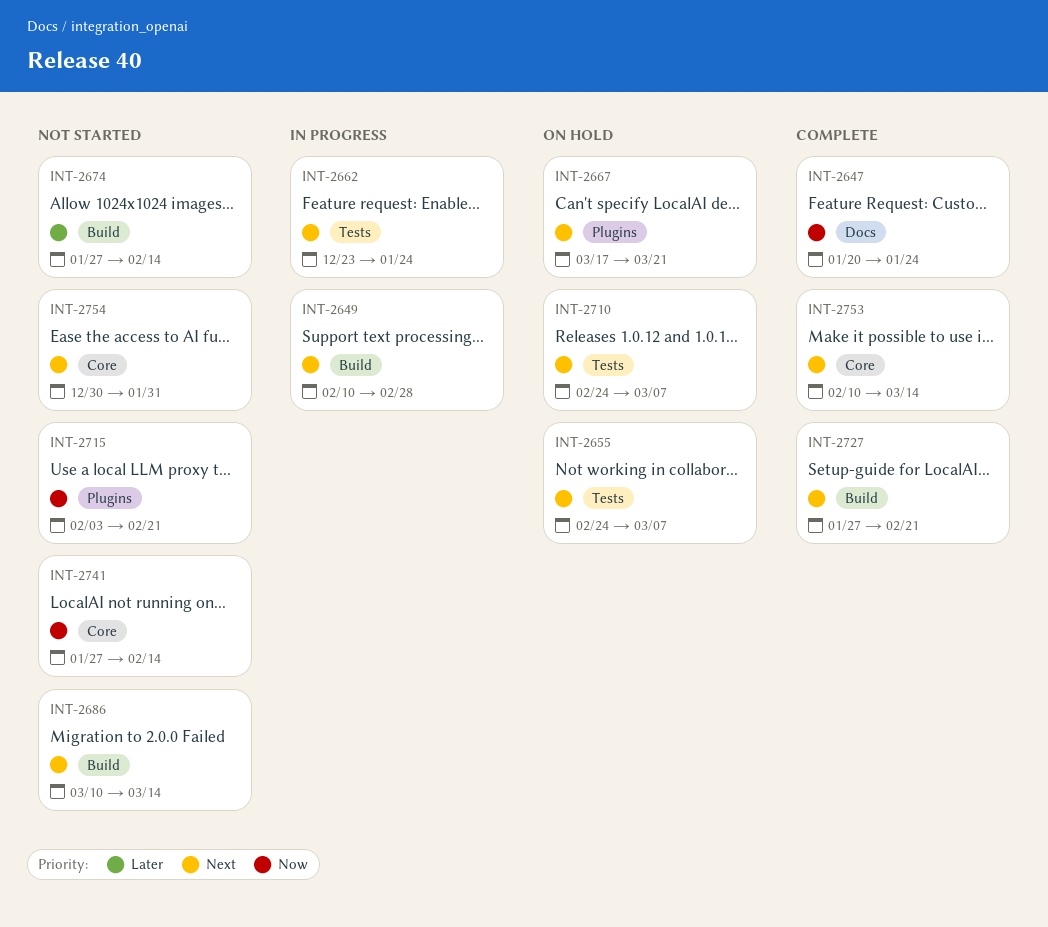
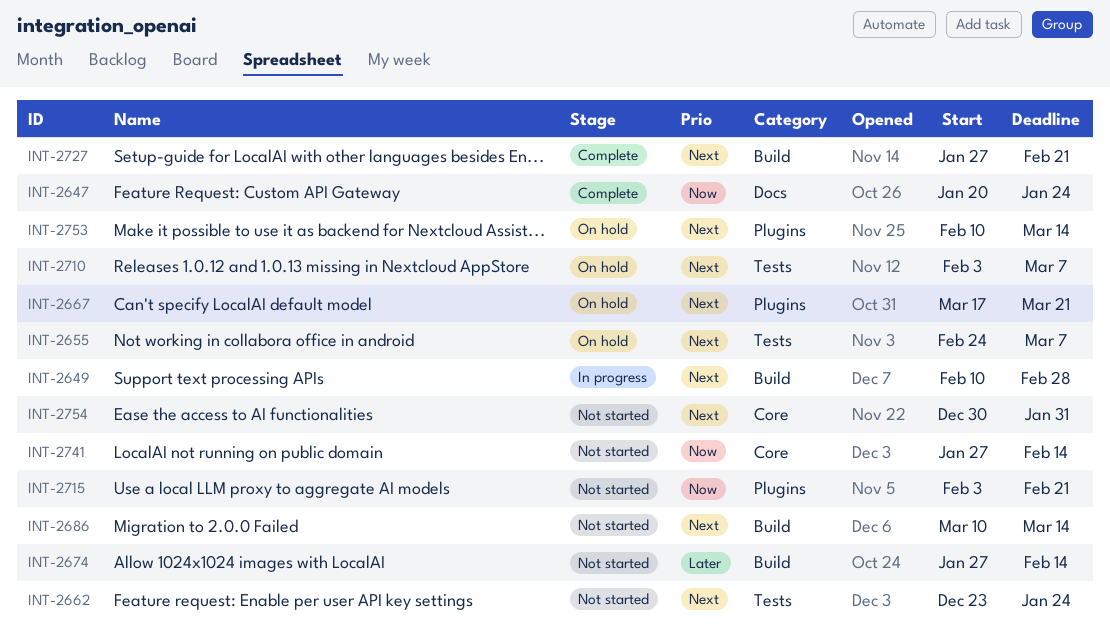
INT-2662, status: In progress -> Not started
INT-2710, start: Feb 24 -> Feb 3
INT-2753, status: Complete -> On hold
INT-2753, label: Core -> Plugins

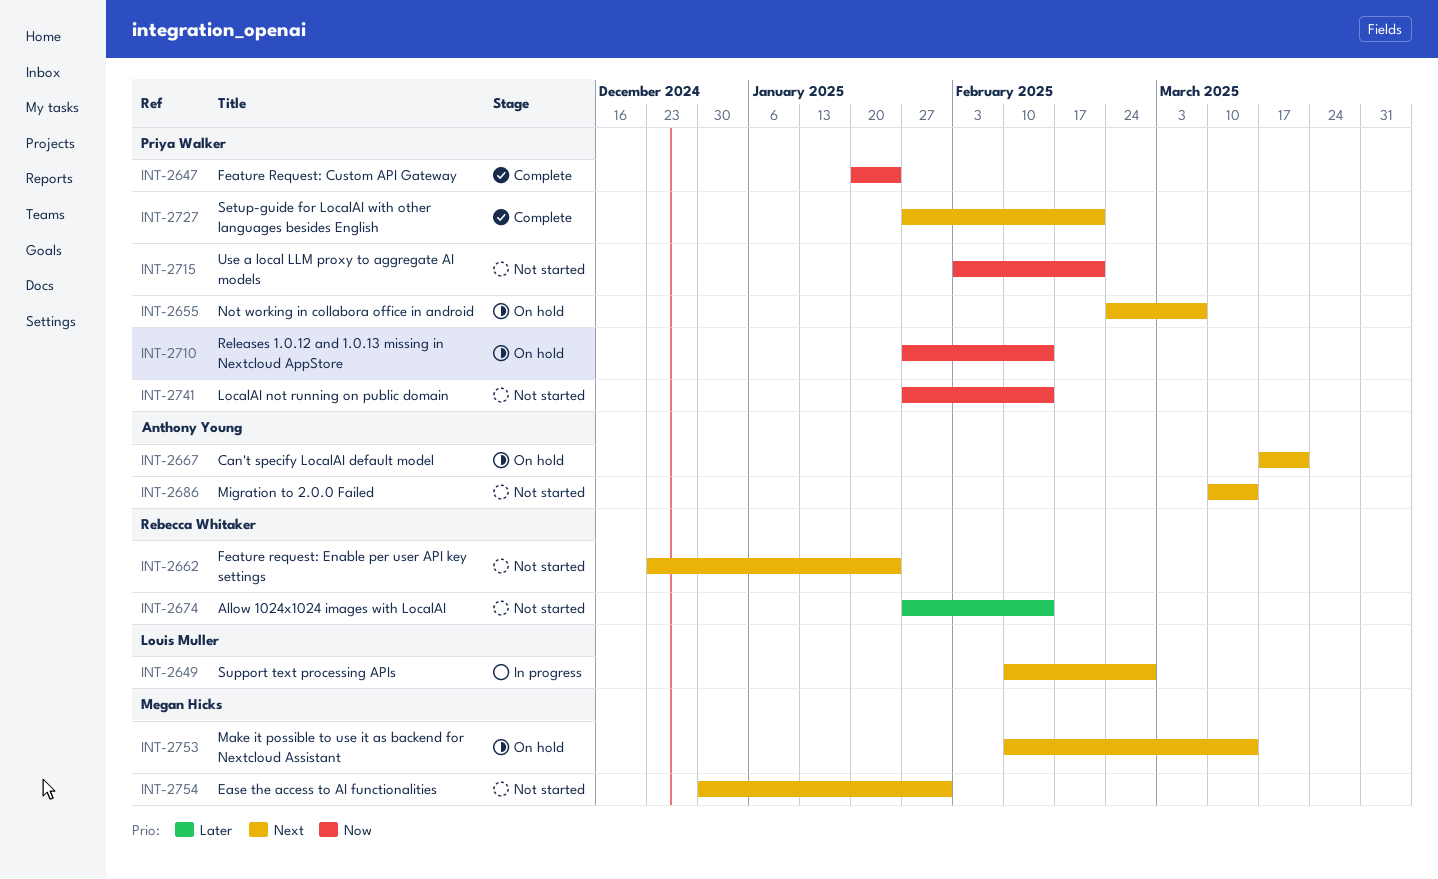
INT-2710, priority: Next -> Now
INT-2710, start: Feb 3 -> Jan 27
INT-2710, due: Mar 7 -> Feb 14

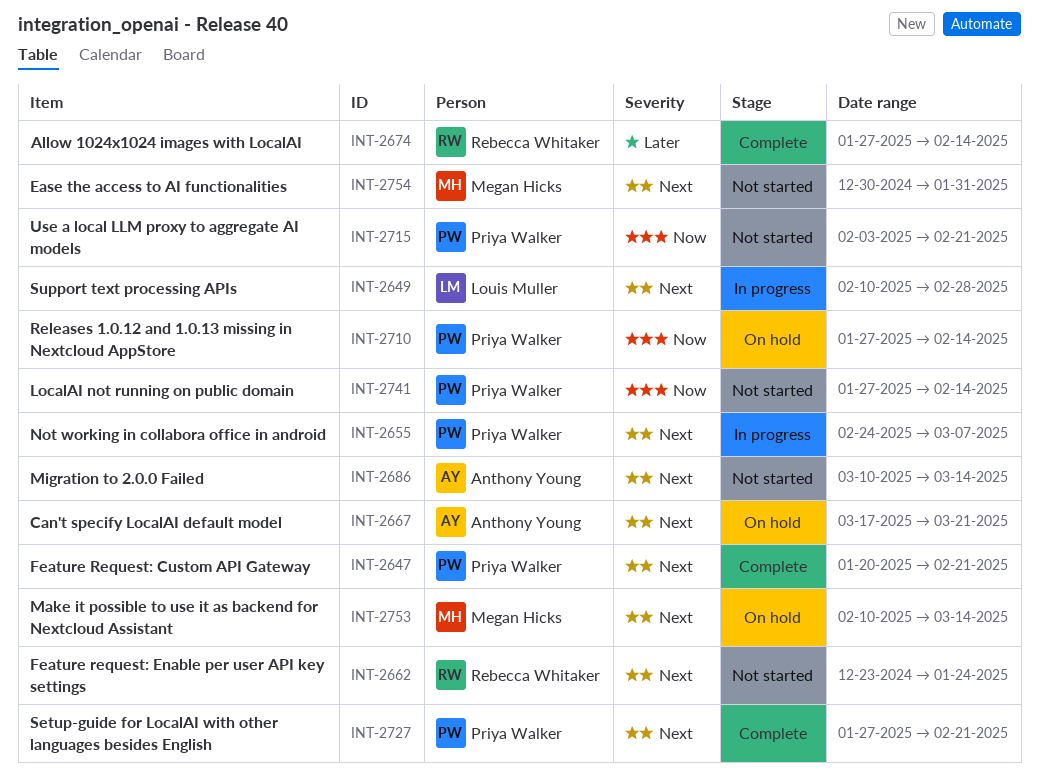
INT-2647, priority: Now -> Next
INT-2647, due: Jan 24 -> Feb 21
INT-2655, status: On hold -> In progress
INT-2674, status: Not started -> Complete

